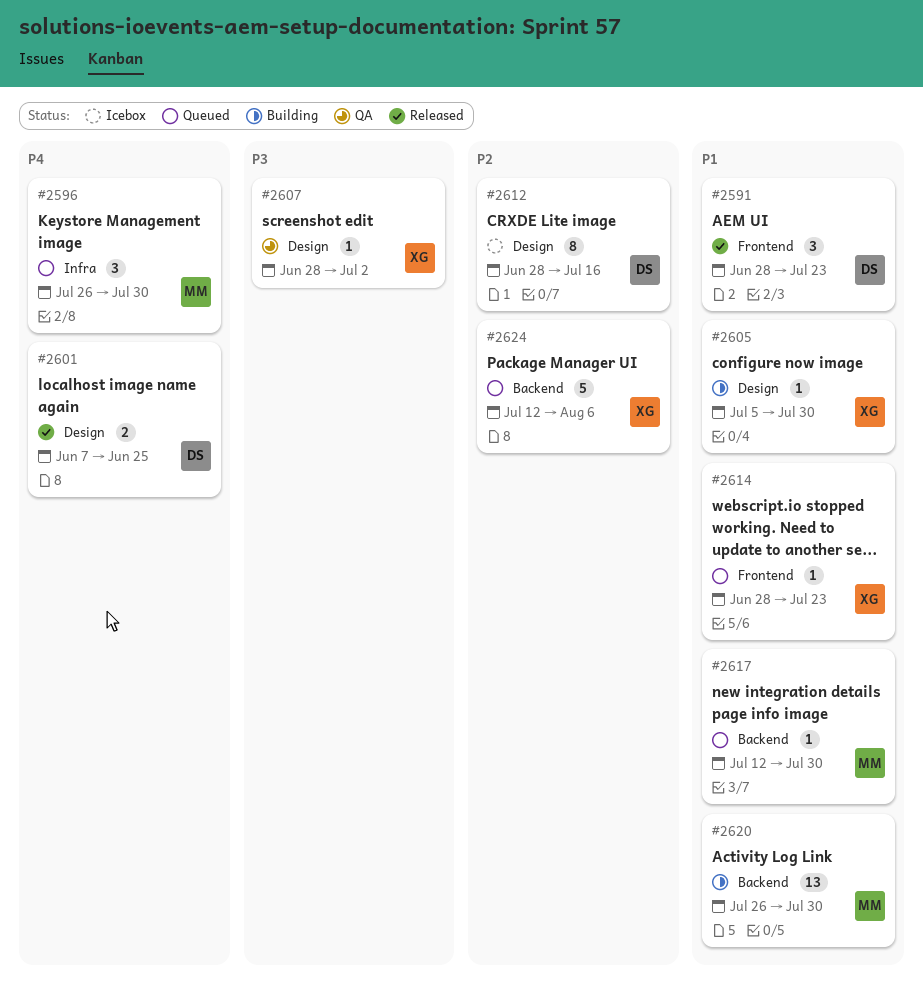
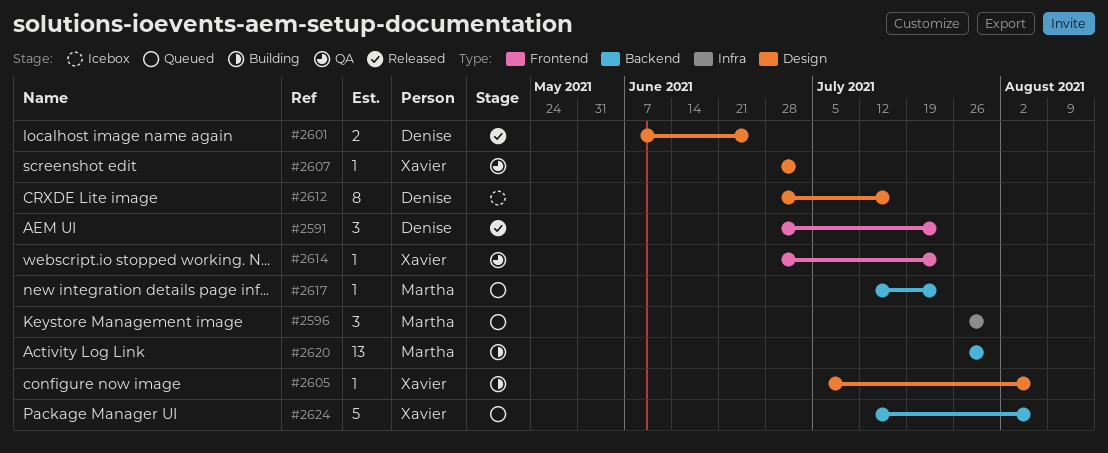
#2605, due: Jul 30 -> Aug 6
#2614, status: Queued -> QA
#2617, due: Jul 30 -> Jul 23

